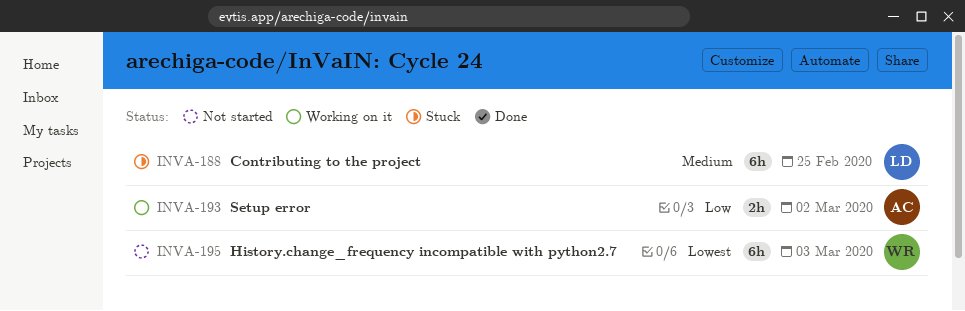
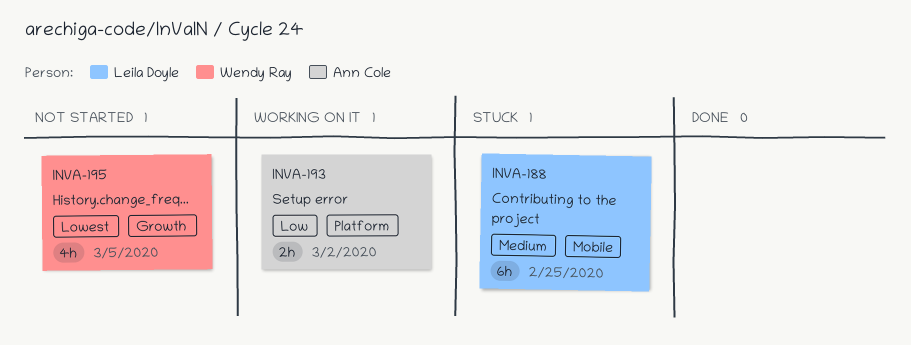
INVA-195, estimate: 6h -> 4h
INVA-195, due: Mar 3 -> Mar 5

